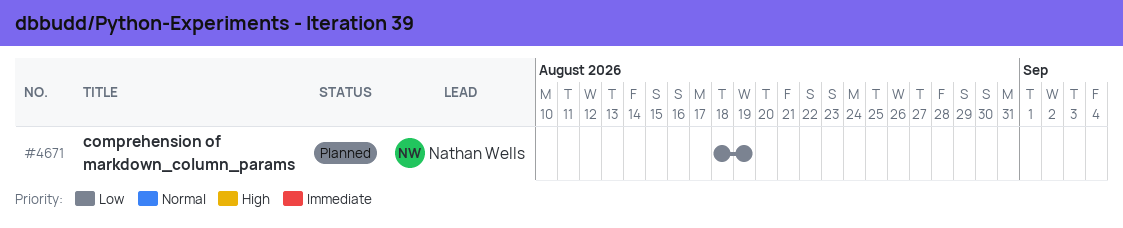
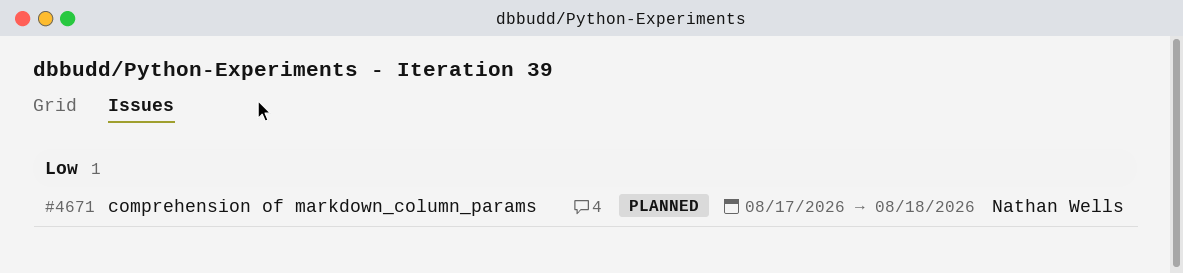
#4671, start: Aug 18 -> Aug 17
#4671, due: Aug 19 -> Aug 18

